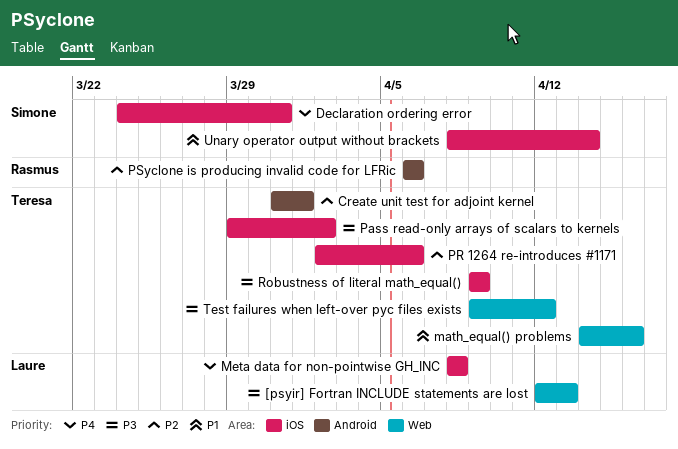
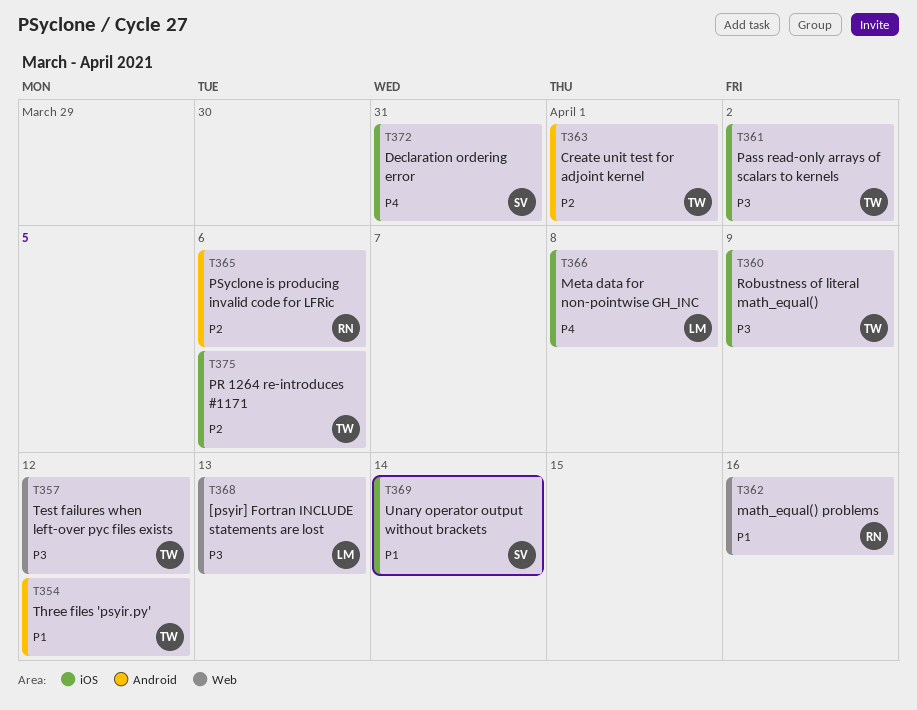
math_equal() problems, owner: Teresa -> Rasmus
Three files 'psyir.py': none -> present

